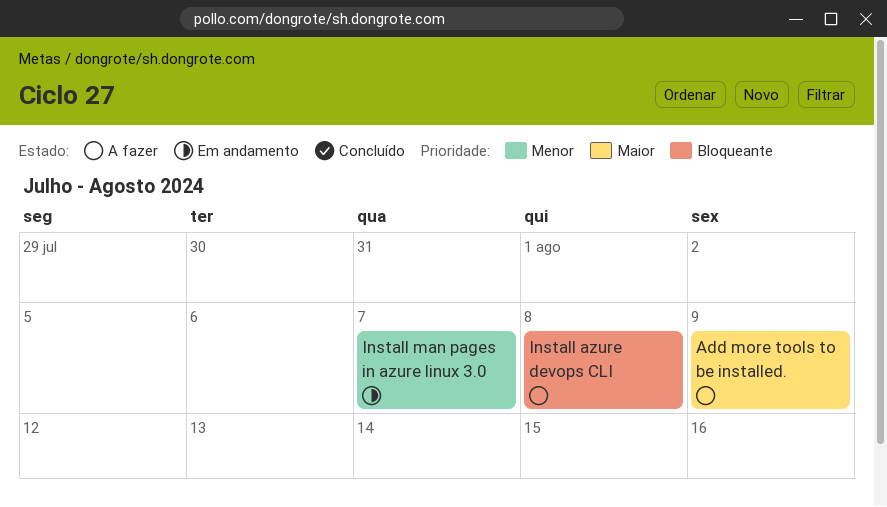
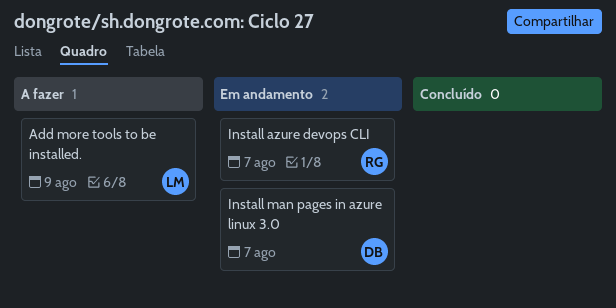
Install azure devops CLI, status: A fazer -> Em andamento
Install azure devops CLI, due: Aug 8 -> Aug 7

